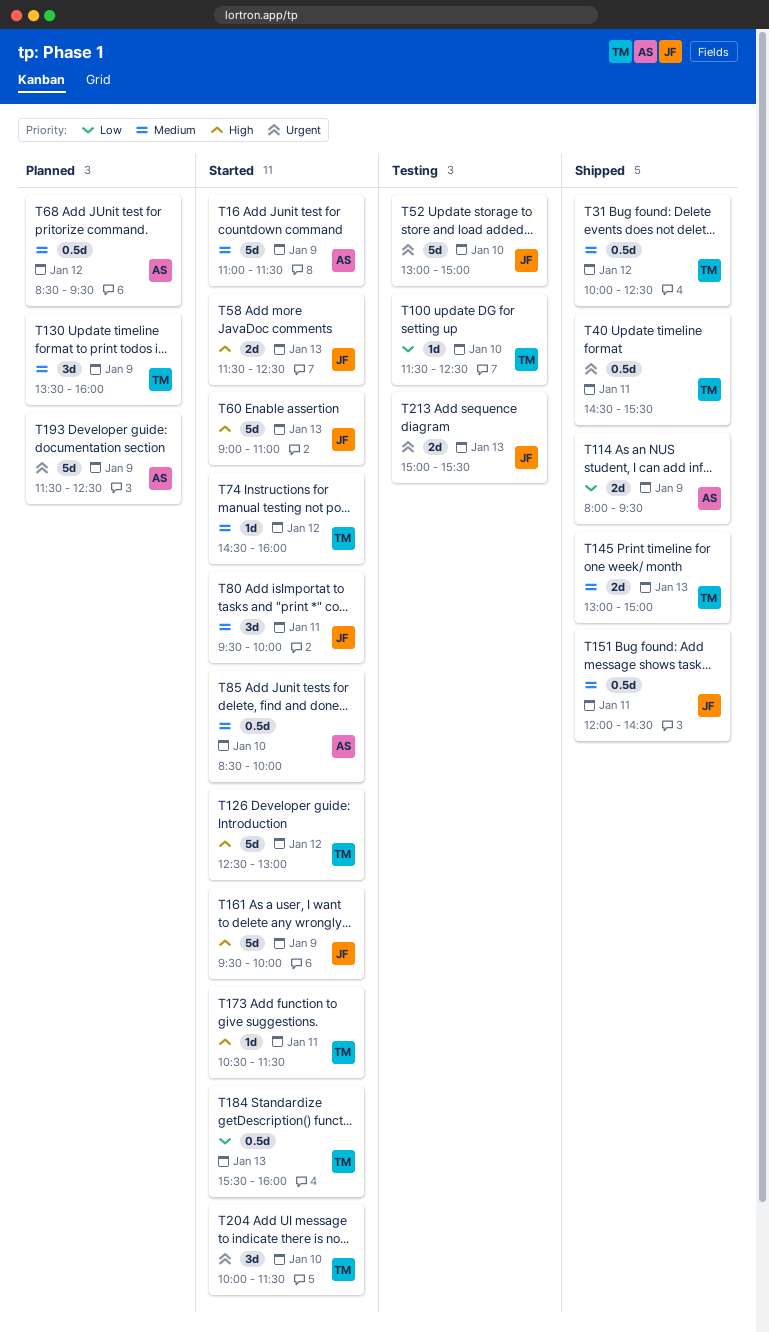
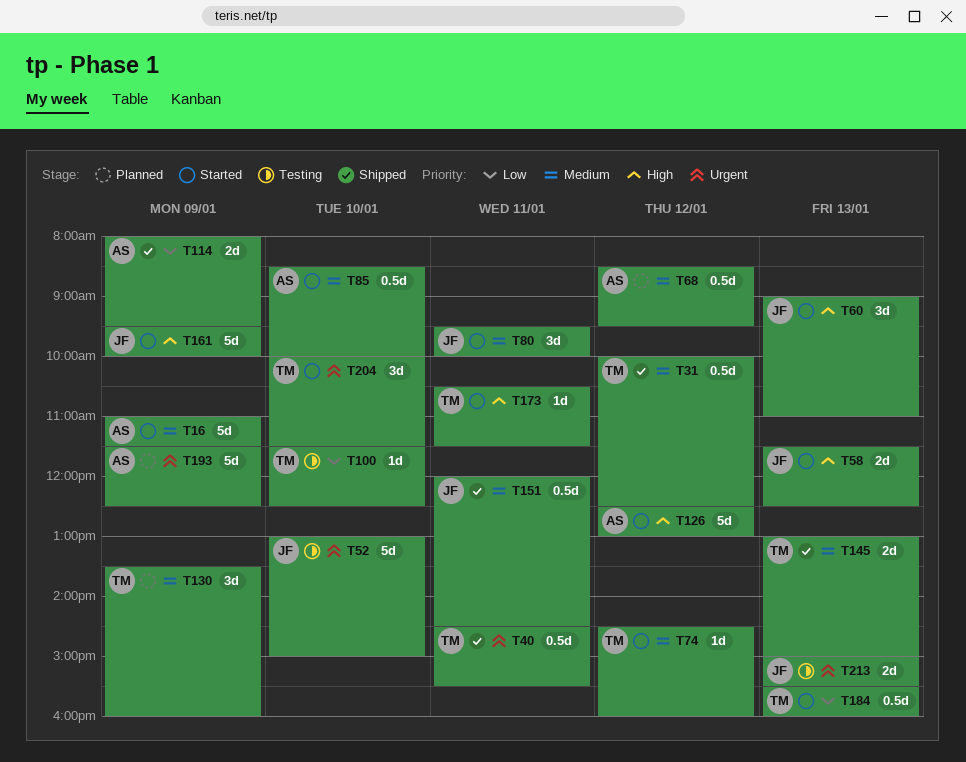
T60, estimate: 5d -> 3d
T126, owner: TM -> AS

